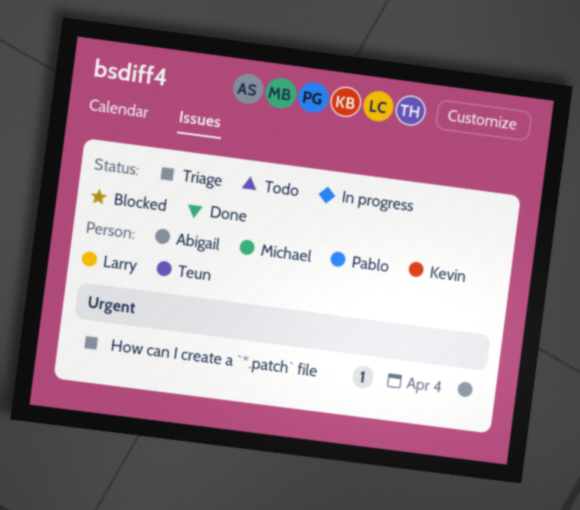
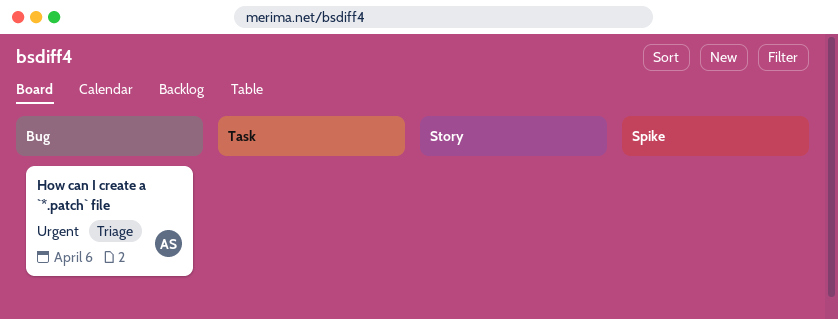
How can I create a `*.patch` file, due: Apr 4 -> Apr 6

